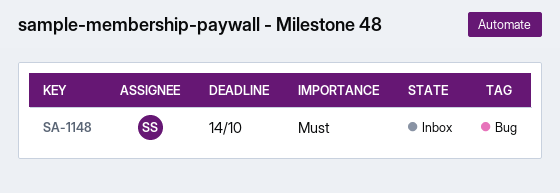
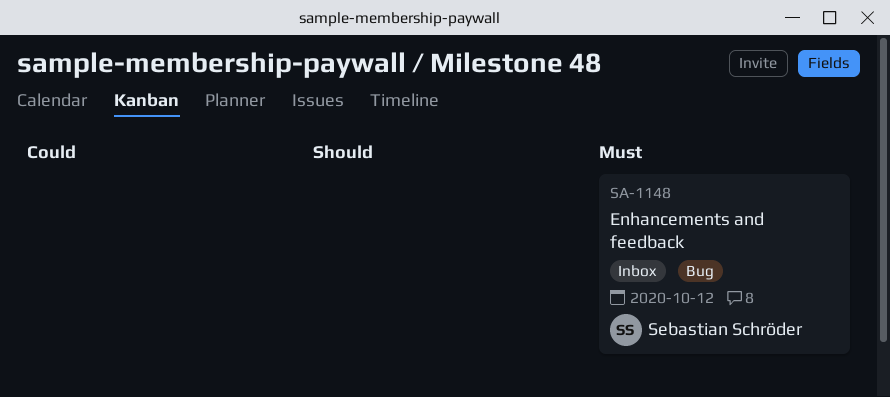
SA-1148, due: Oct 14 -> Oct 12

